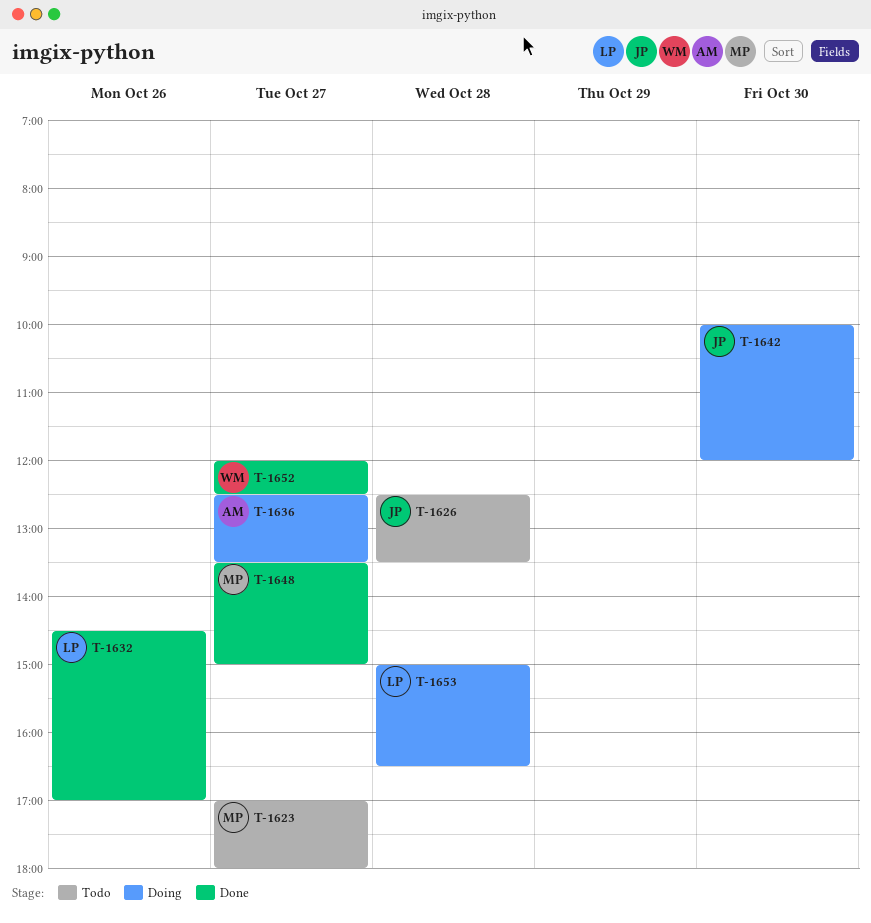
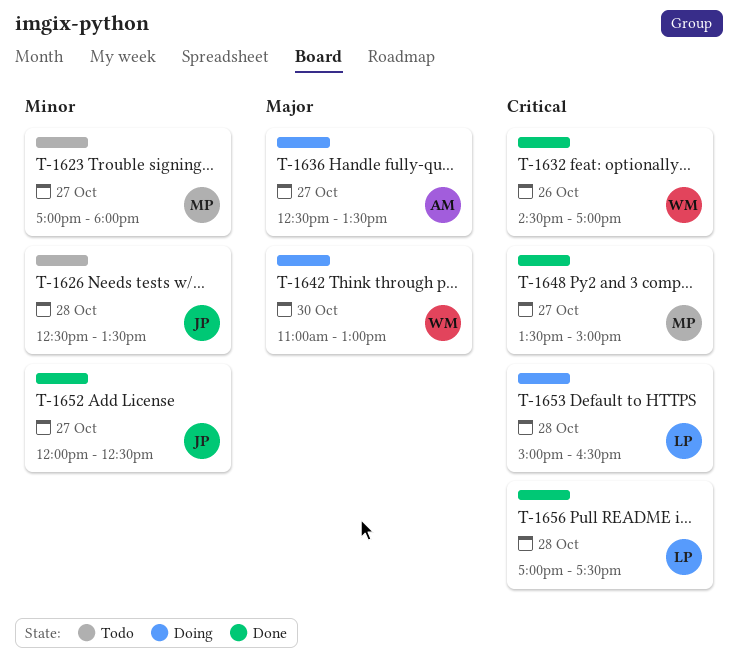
T-1632, owner: LP -> WM
T-1642, owner: JP -> WM
T-1642, begins: 10:00 -> 11:00
T-1642, ends: 12:00 -> 13:00
T-1652, owner: WM -> JP
T-1656: none -> present

